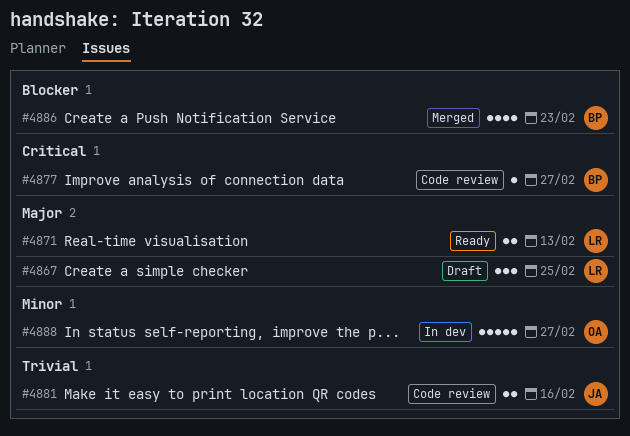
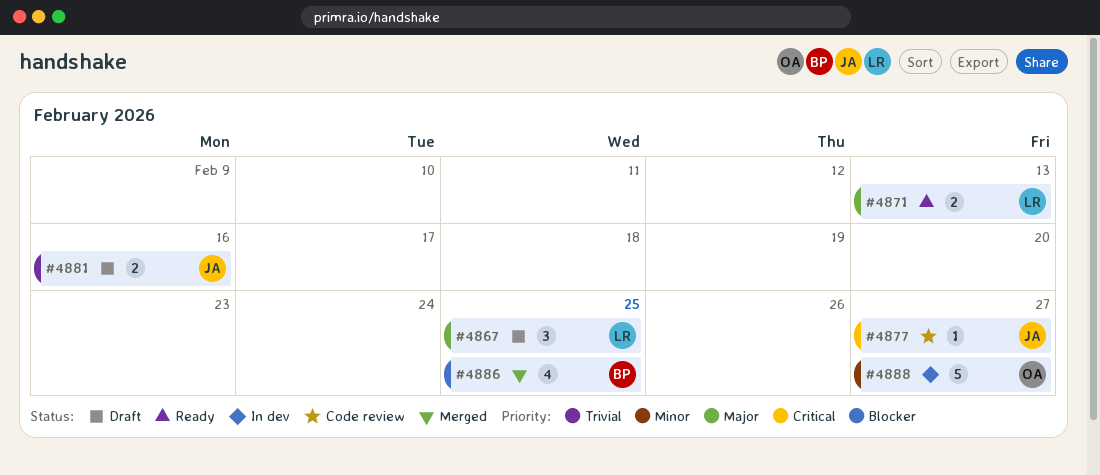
#4877, owner: BP -> JA
#4881, status: Code review -> Draft
#4886, due: Feb 23 -> Feb 25

